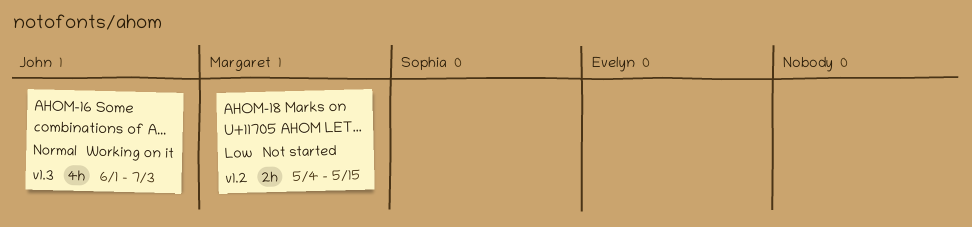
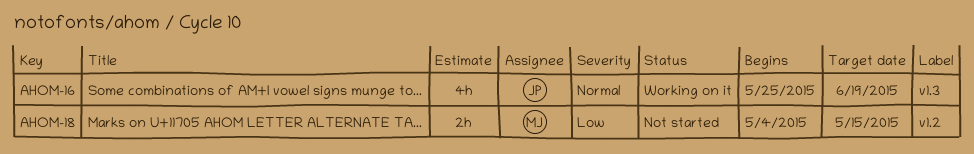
AHOM-16, start: Jun 1 -> May 25
AHOM-16, due: Jul 3 -> Jun 19

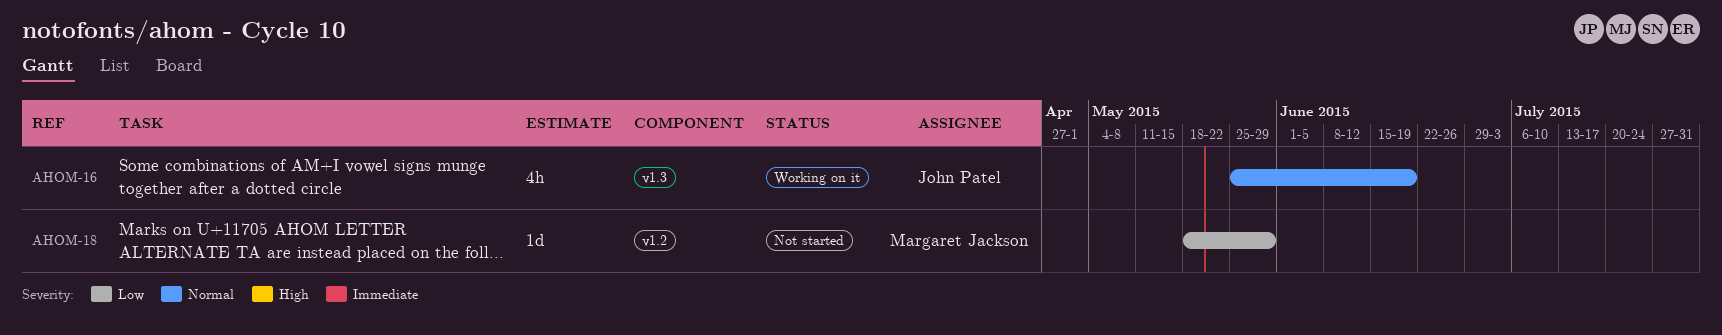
AHOM-18, estimate: 2h -> 1d
AHOM-18, start: May 4 -> May 18
AHOM-18, due: May 15 -> May 29

